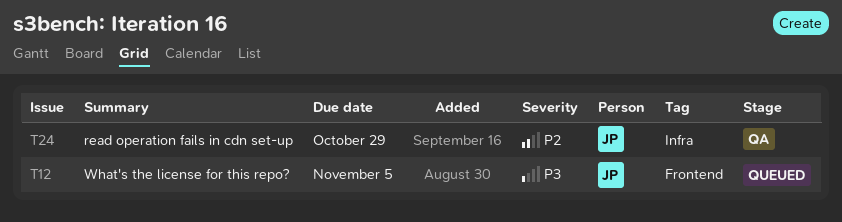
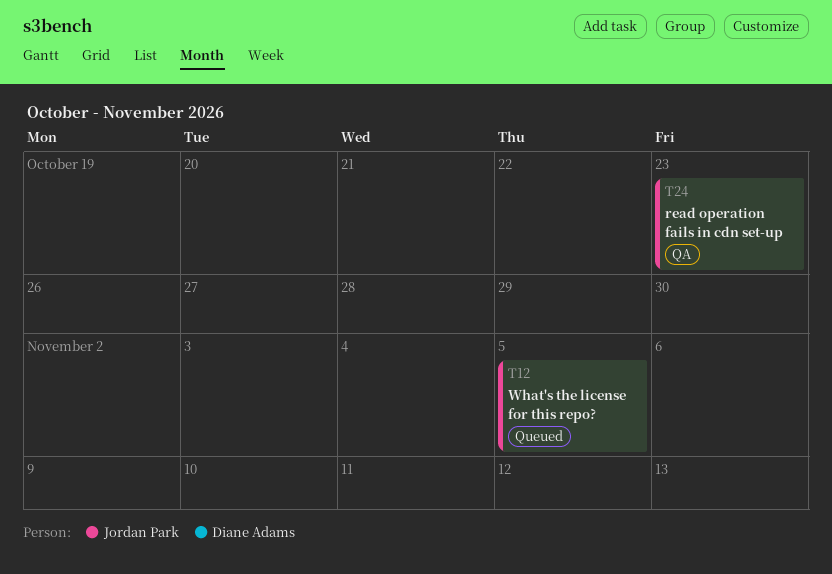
T24, due: Oct 29 -> Oct 23

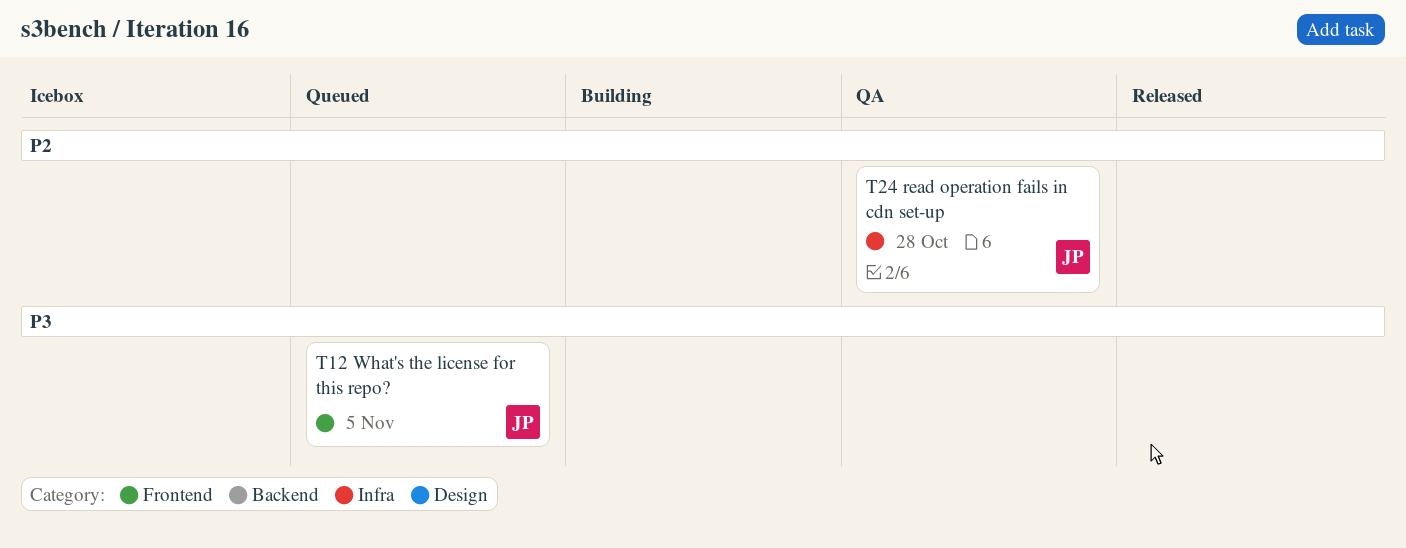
T24, due: Oct 23 -> Oct 28

